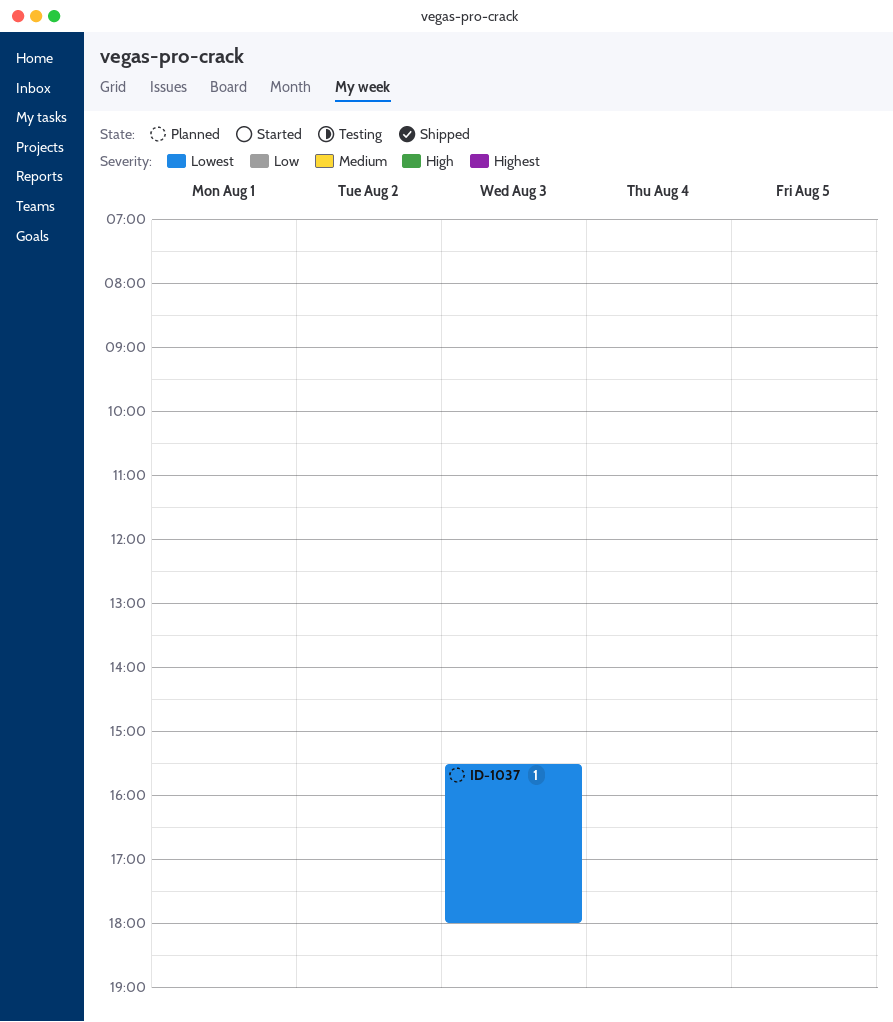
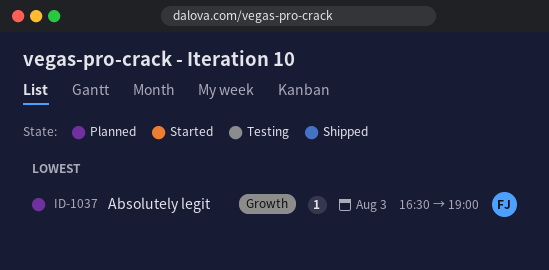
ID-1037, begins: 15:30 -> 16:30
ID-1037, ends: 18:00 -> 19:00

